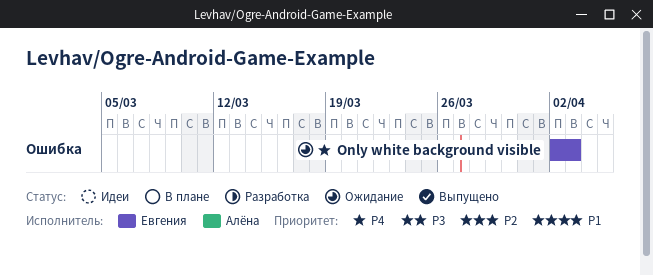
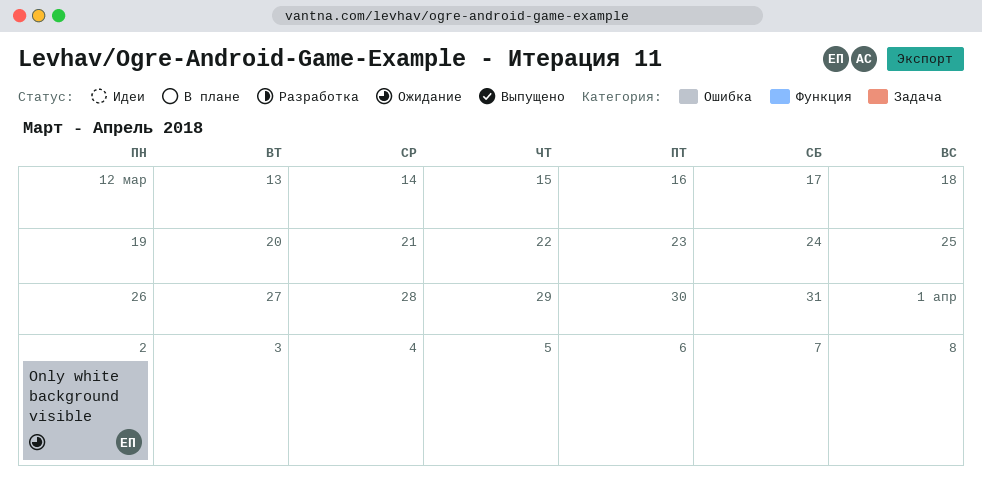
Only white background visible, due: Apr 3 -> Apr 2

